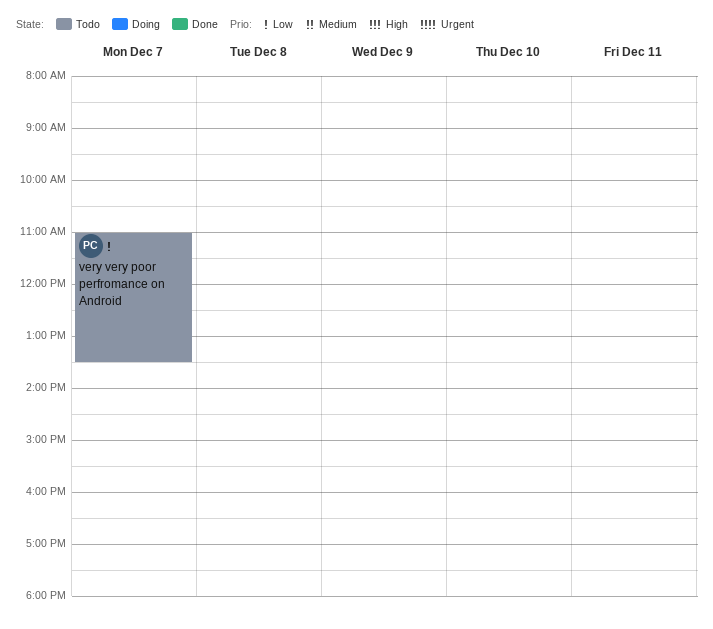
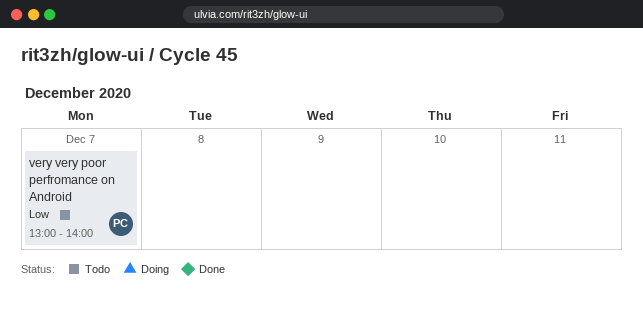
very very poor perfromance on Android, begins: 11:00 -> 13:00
very very poor perfromance on Android, ends: 13:30 -> 14:00

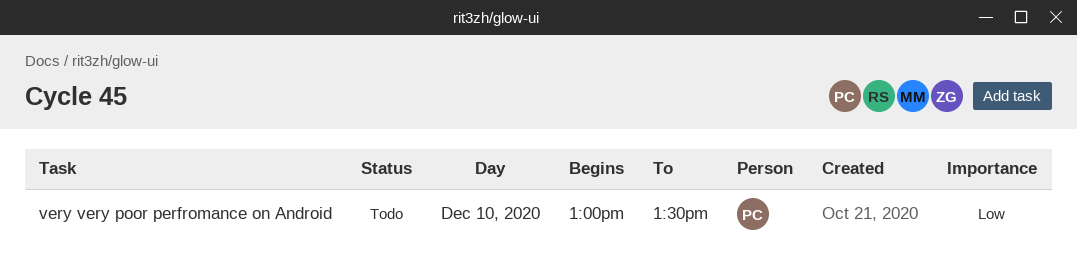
very very poor perfromance on Android, day: Dec 7 -> Dec 10
very very poor perfromance on Android, ends: 14:00 -> 13:30

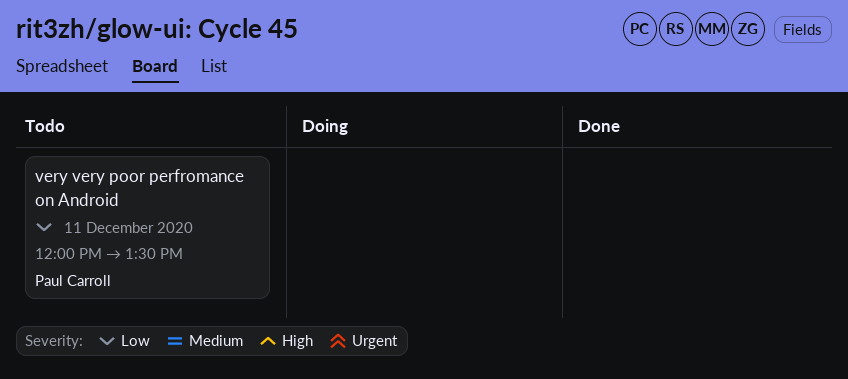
very very poor perfromance on Android, day: Dec 10 -> Dec 11
very very poor perfromance on Android, begins: 13:00 -> 12:00

